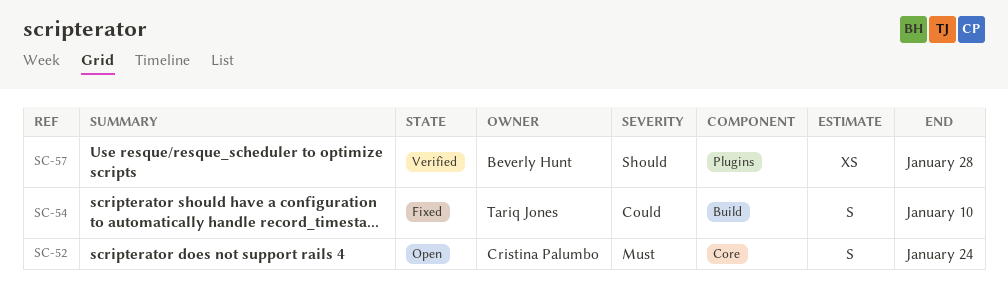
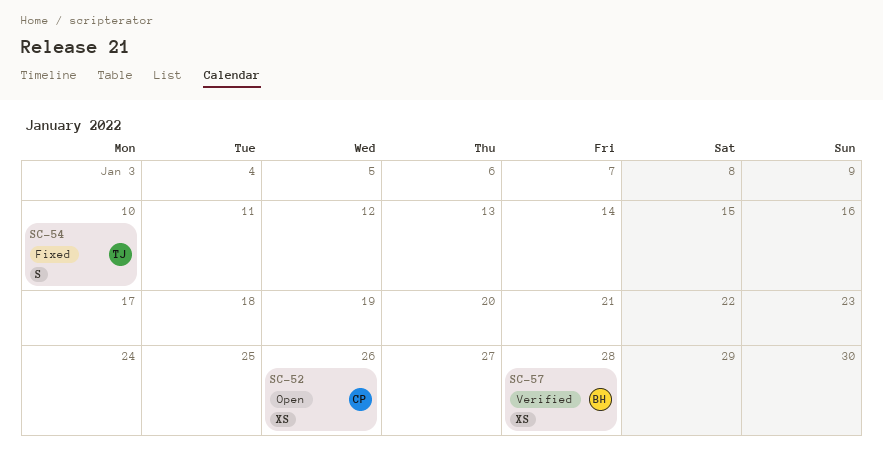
SC-52, estimate: S -> XS
SC-52, due: Jan 24 -> Jan 26

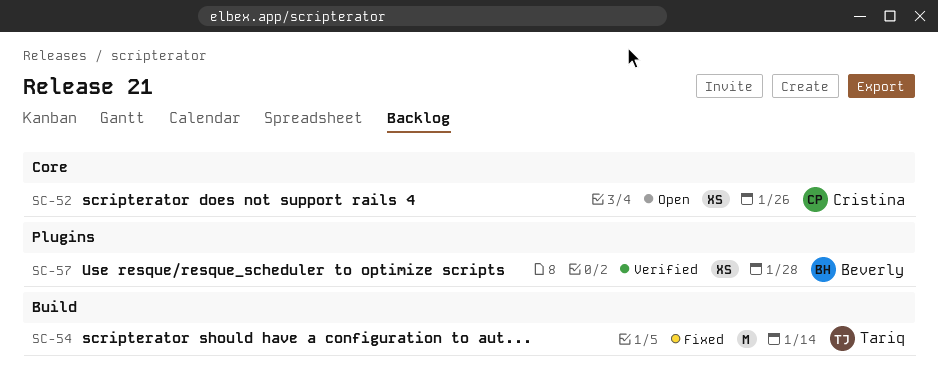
SC-54, estimate: S -> M
SC-54, due: Jan 10 -> Jan 14

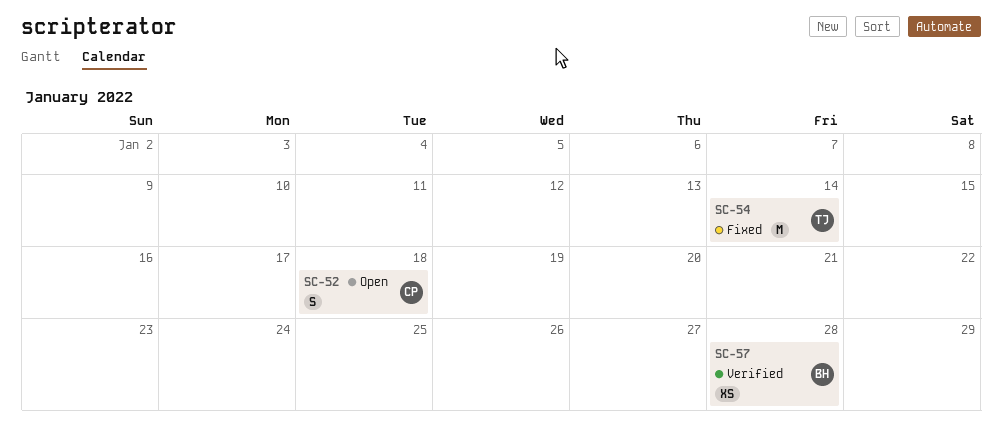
SC-52, estimate: XS -> S
SC-52, due: Jan 26 -> Jan 18

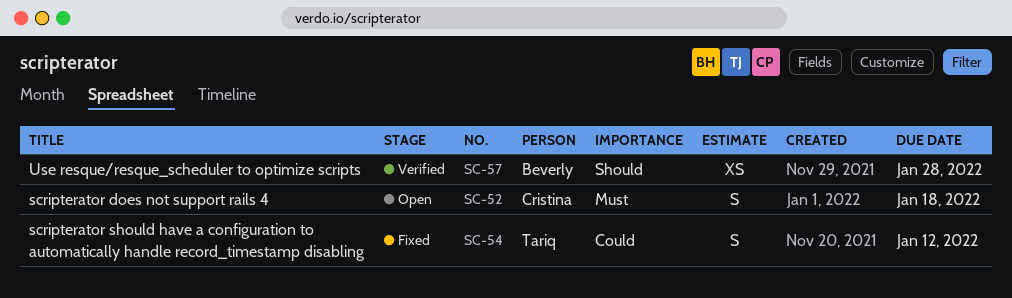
SC-54, estimate: M -> S
SC-54, due: Jan 14 -> Jan 12

